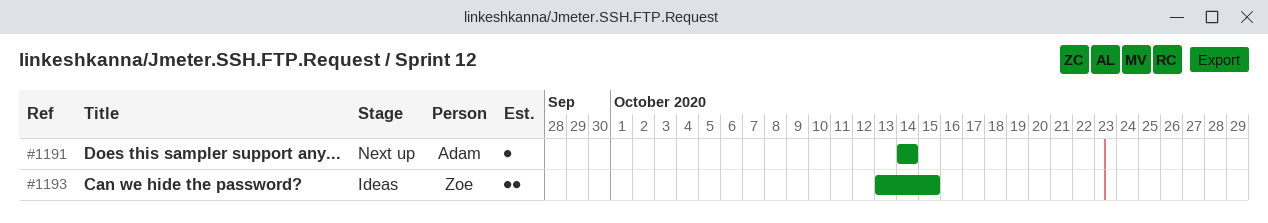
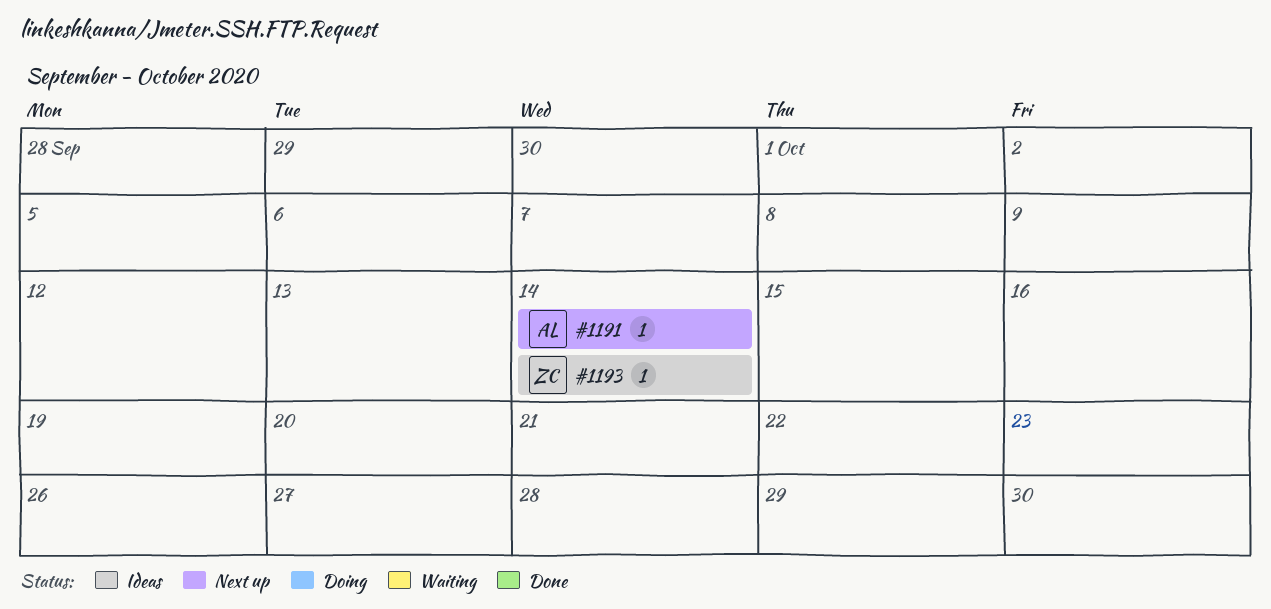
#1193, estimate: 2 -> 1
#1193, start: Oct 13 -> Oct 14
#1193, due: Oct 15 -> Oct 14

